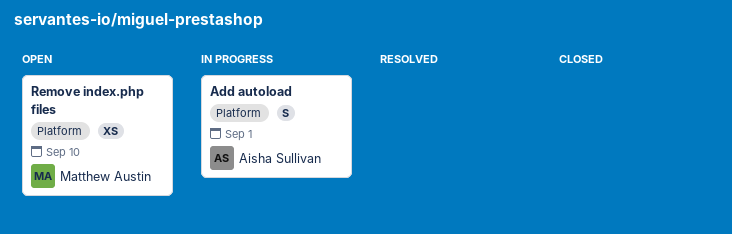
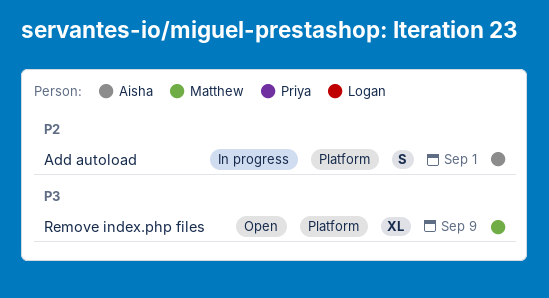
Remove index.php files, estimate: XS -> XL
Remove index.php files, due: Sep 10 -> Sep 9

